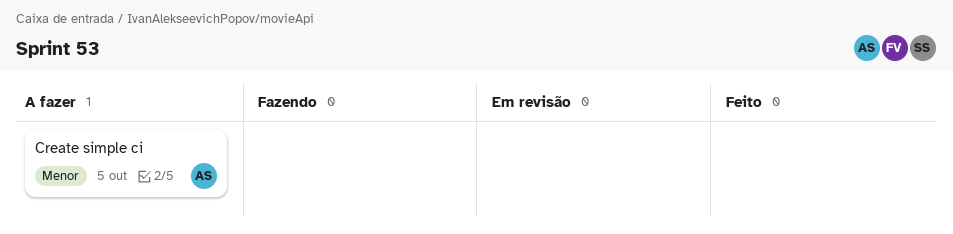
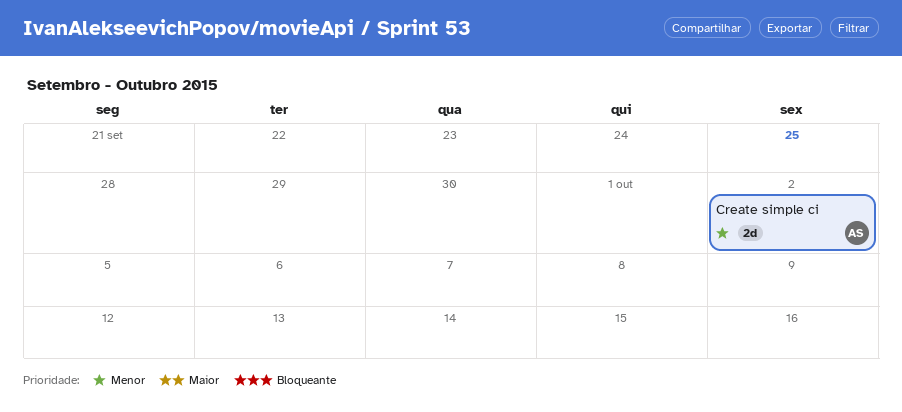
Create simple ci, due: Oct 5 -> Oct 2

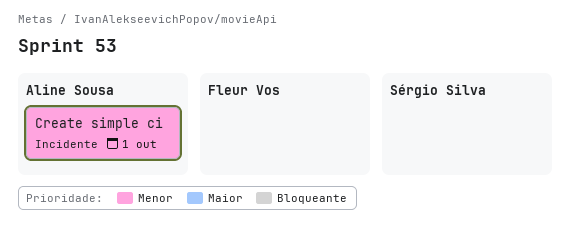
Create simple ci, due: Oct 2 -> Oct 1

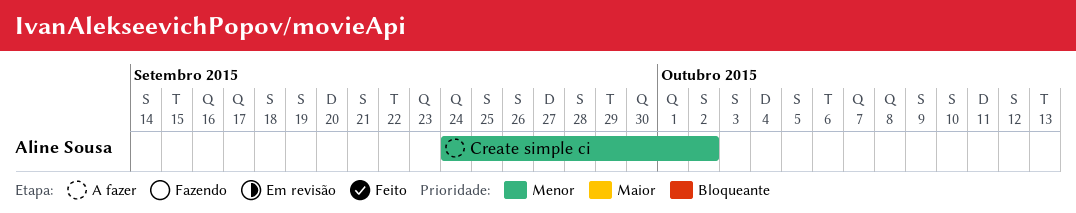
Create simple ci, due: Oct 1 -> Oct 2

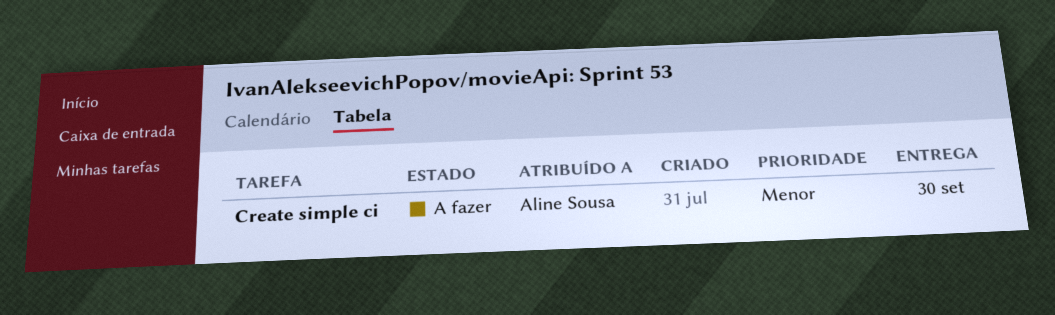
Create simple ci, due: Oct 2 -> Sep 30

